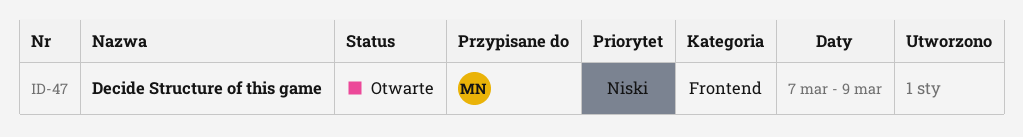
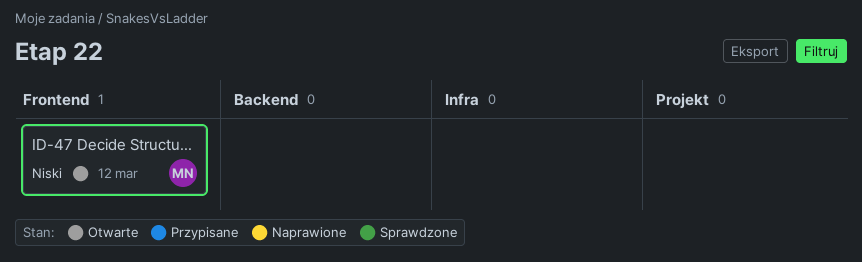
ID-47, due: Mar 9 -> Mar 12

